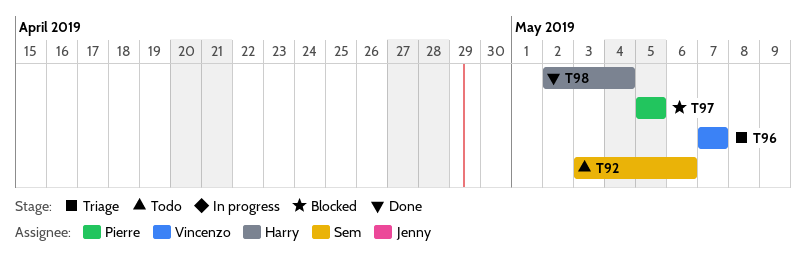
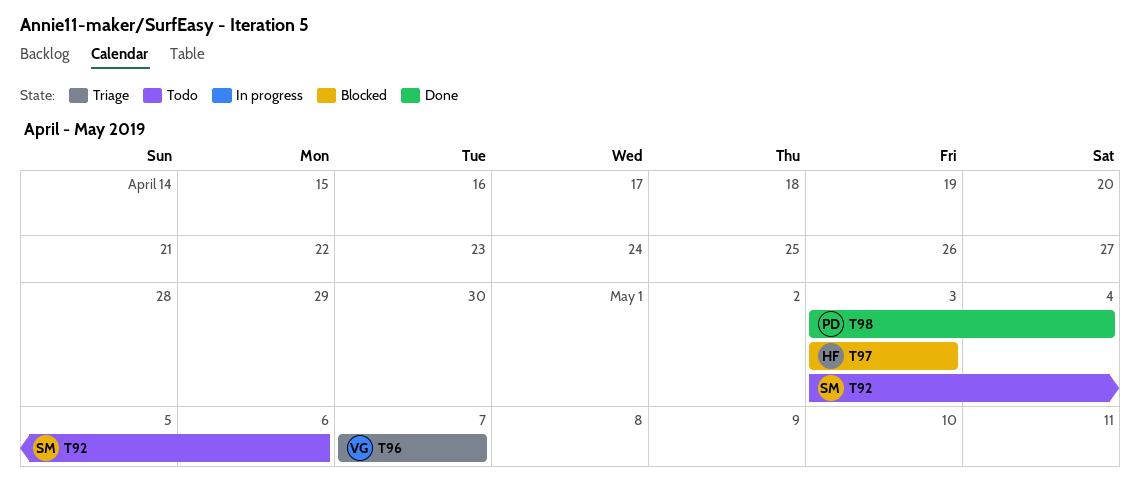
T97, owner: Pierre -> Harry
T97, start: May 5 -> May 3
T97, due: May 5 -> May 3
T98, owner: Harry -> Pierre
T98, start: May 2 -> May 3

